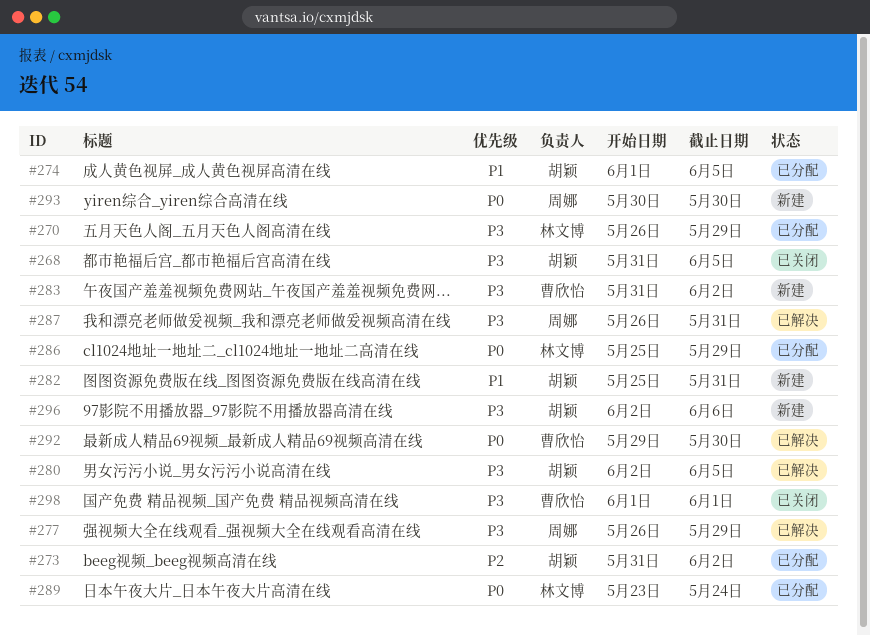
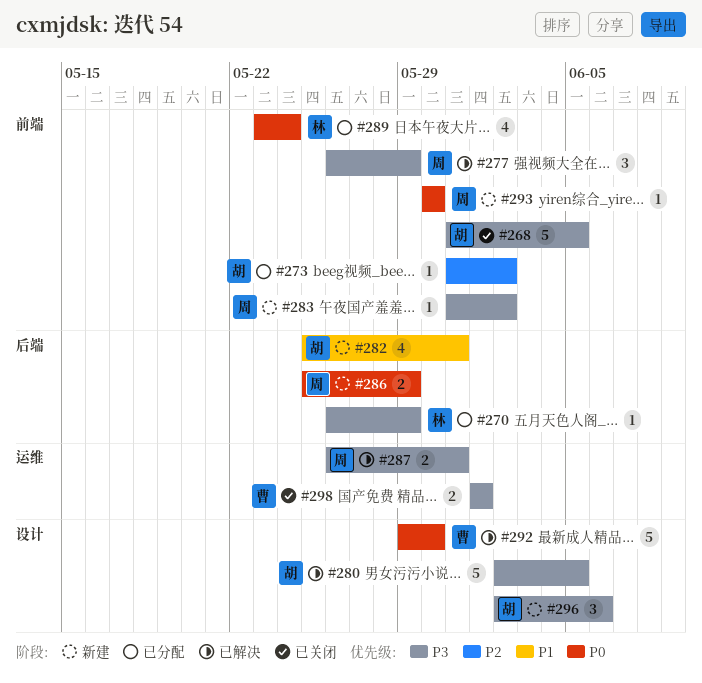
#274: present -> none
#283, owner: 曹欣怡 -> 周娜
#286, status: 已分配 -> 新建
#286, owner: 林文博 -> 周娜

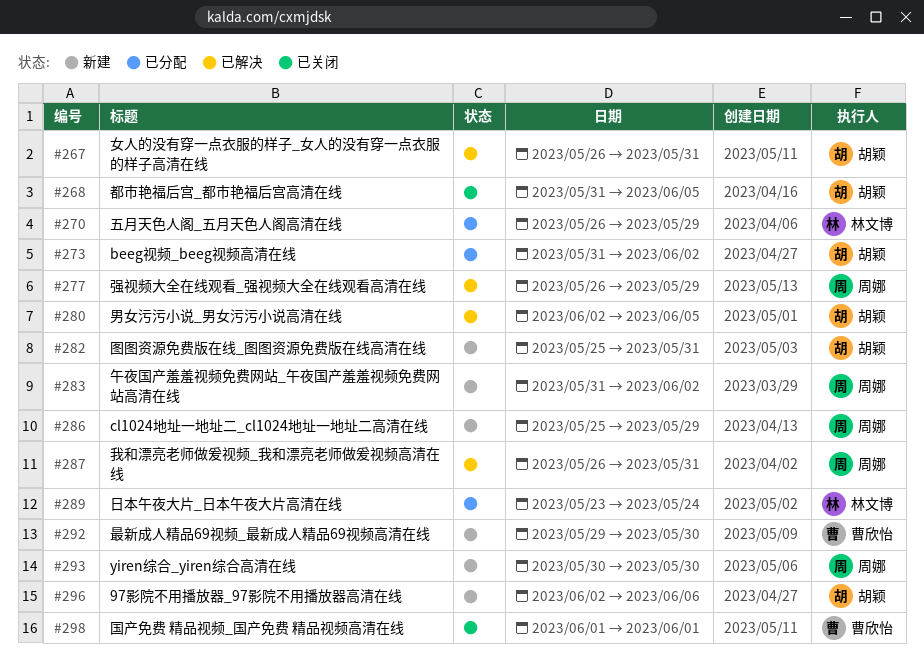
#267: none -> present
#292, status: 已解决 -> 新建

